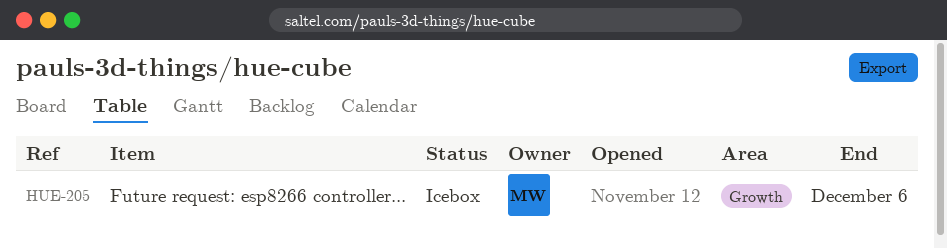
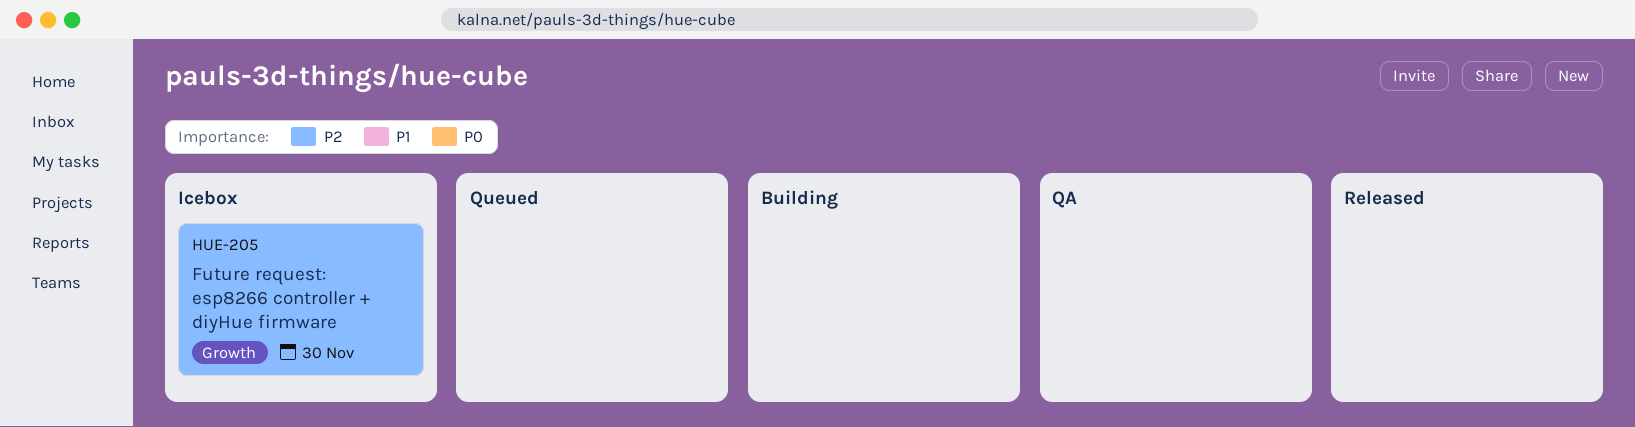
HUE-205, due: Dec 6 -> Nov 30

